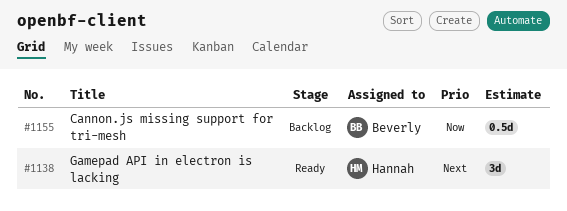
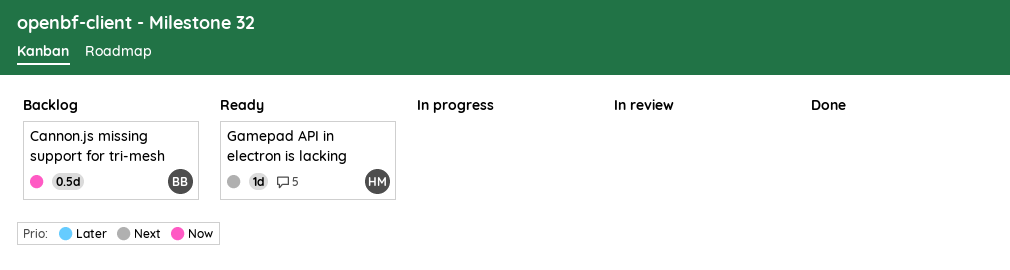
Gamepad API in electron is lacking, estimate: 3d -> 1d

